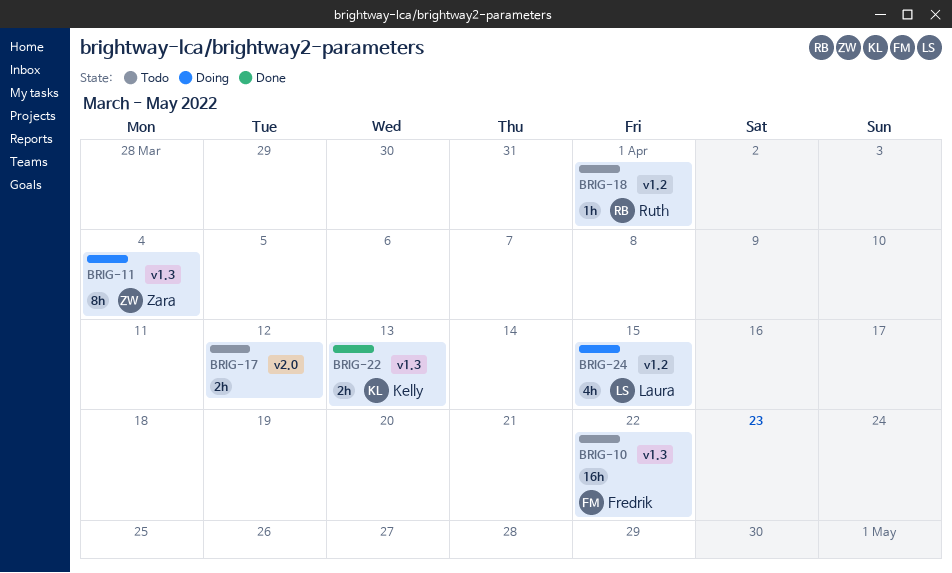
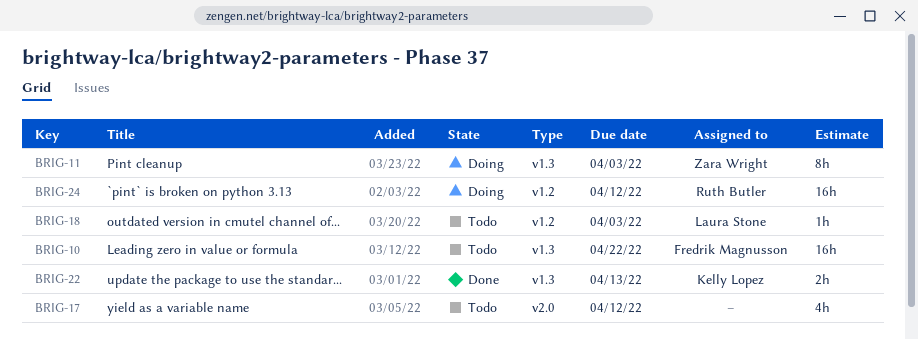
BRIG-11, due: Apr 4 -> Apr 3
BRIG-17, estimate: 2h -> 4h
BRIG-18, owner: Ruth Butler -> Laura Stone
BRIG-18, due: Apr 1 -> Apr 3
BRIG-24, owner: Laura Stone -> Ruth Butler
BRIG-24, estimate: 4h -> 16h
BRIG-24, due: Apr 15 -> Apr 12

